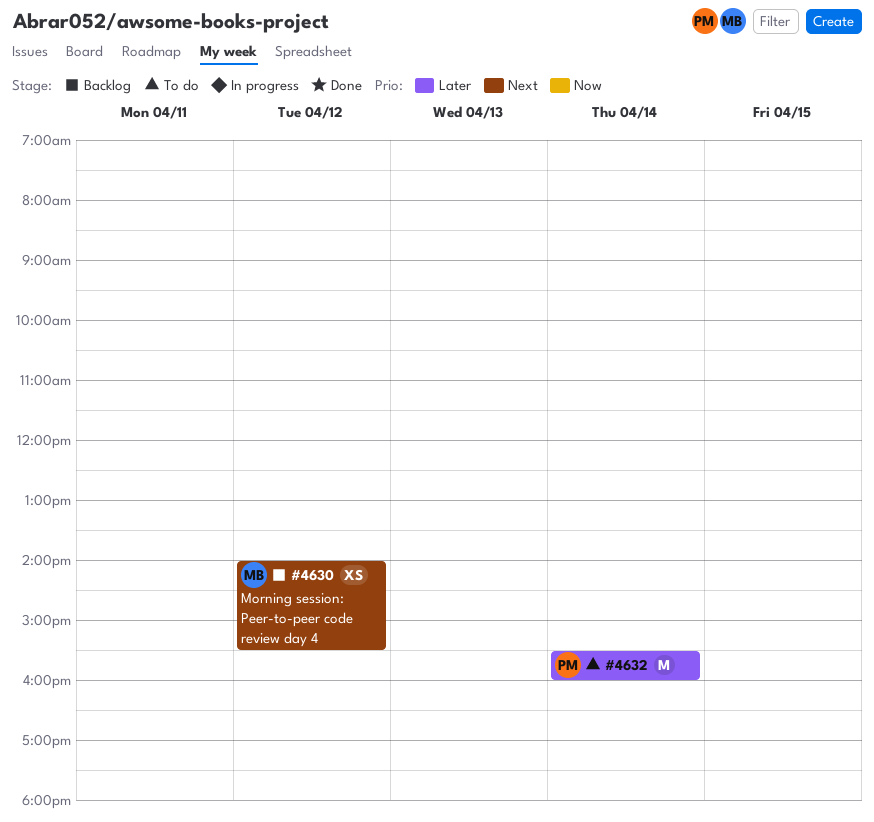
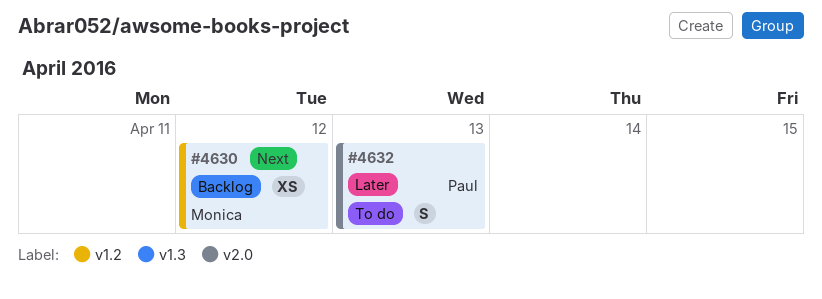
#4632, estimate: M -> S
#4632, day: Apr 14 -> Apr 13

